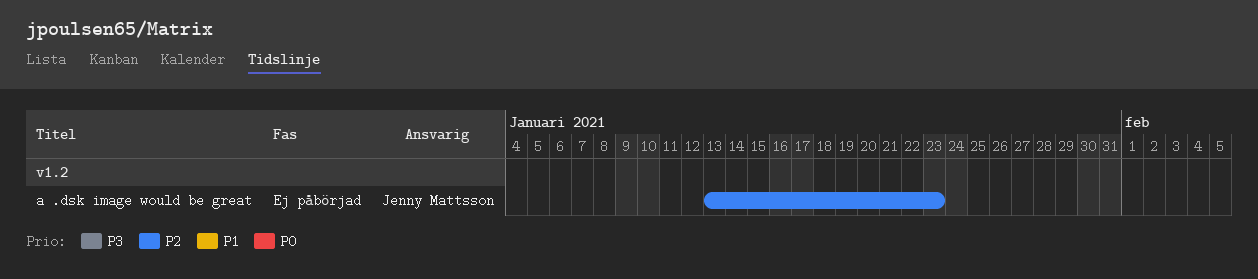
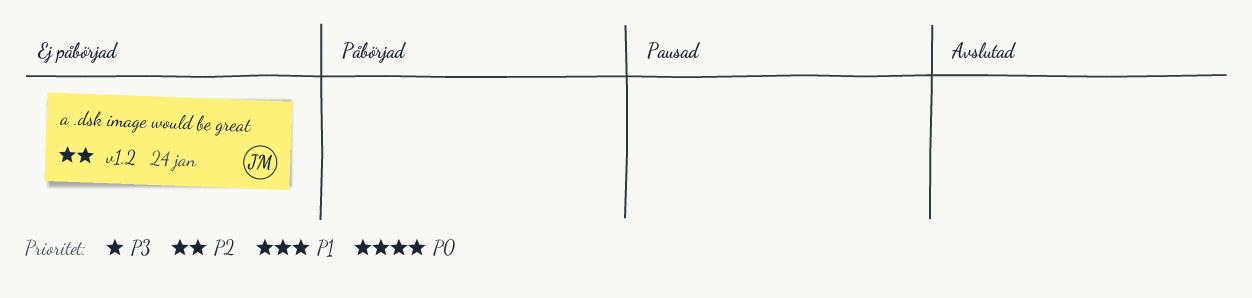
a .dsk image would be great, due: Jan 23 -> Jan 24

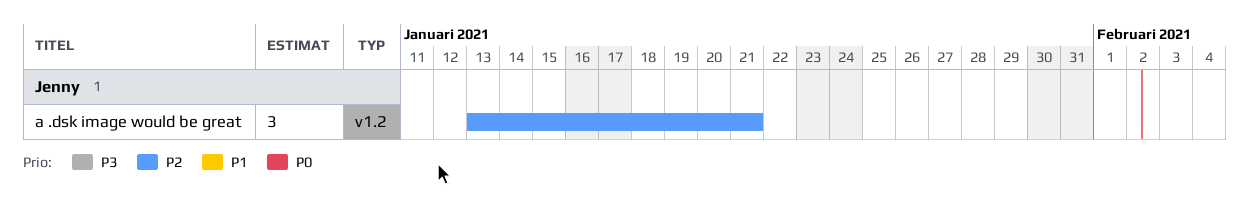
a .dsk image would be great, due: Jan 24 -> Jan 21

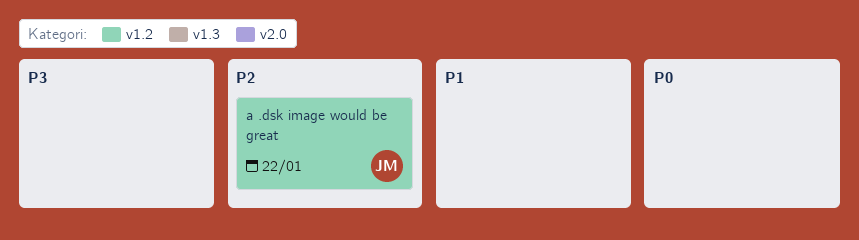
a .dsk image would be great, due: Jan 21 -> Jan 22

